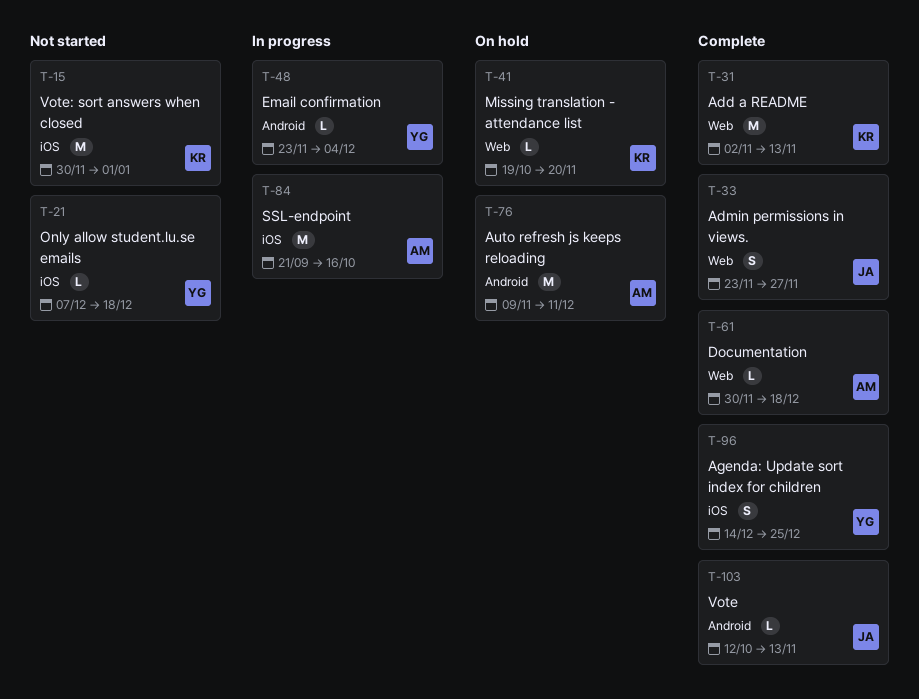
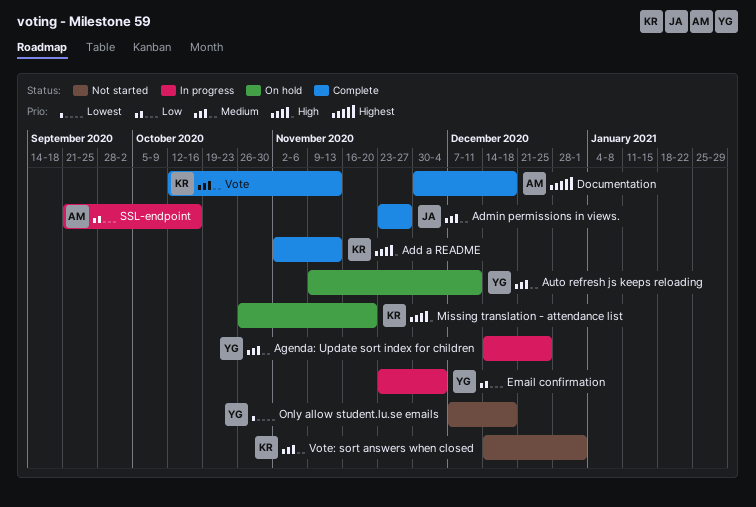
Agenda: Update sort index for children, status: Complete -> In progress
Auto refresh js keeps reloading, owner: AM -> YG
Missing translation - attendance list, start: Oct 19 -> Oct 26
Vote, owner: JA -> KR
Vote: sort answers when closed, start: Nov 30 -> Dec 14

